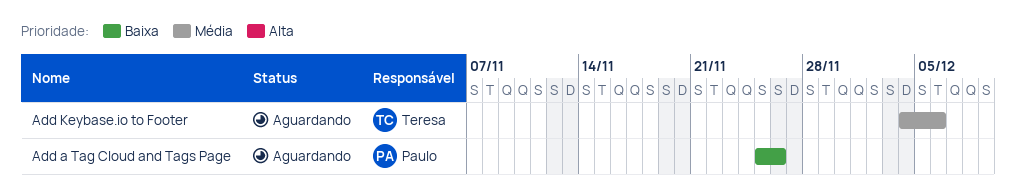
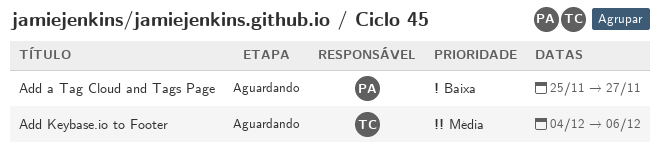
Add a Tag Cloud and Tags Page, due: Nov 26 -> Nov 27

